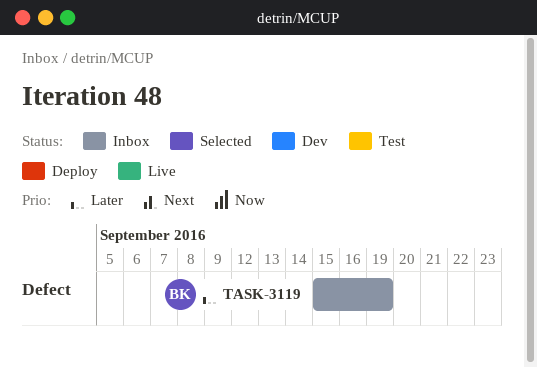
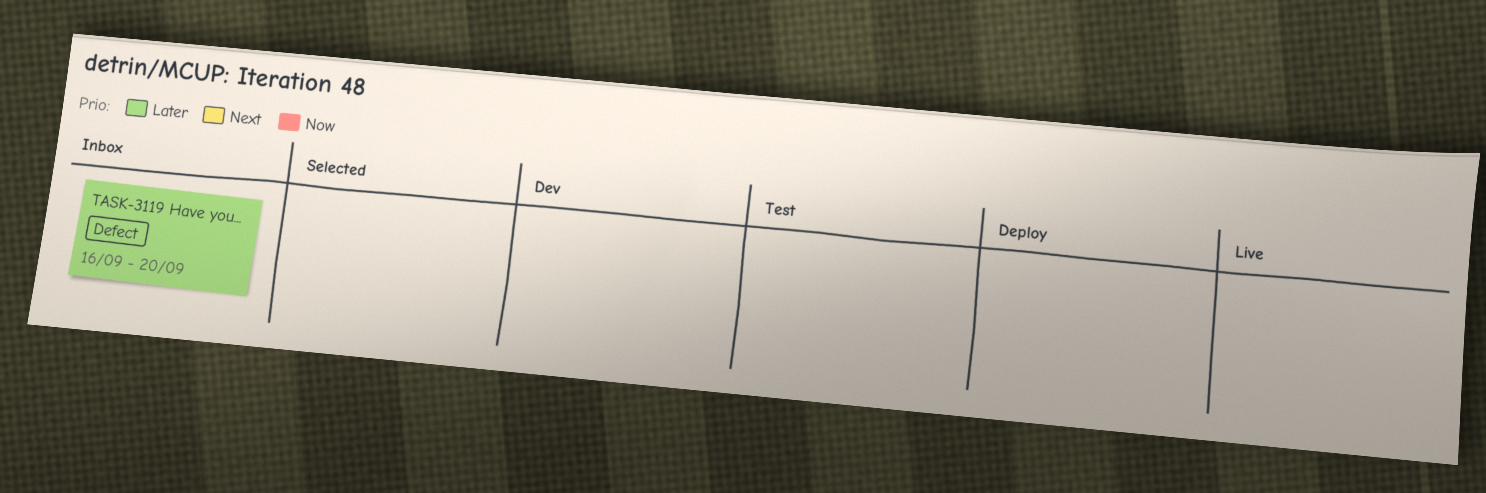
TASK-3119, start: Sep 15 -> Sep 16
TASK-3119, due: Sep 19 -> Sep 20

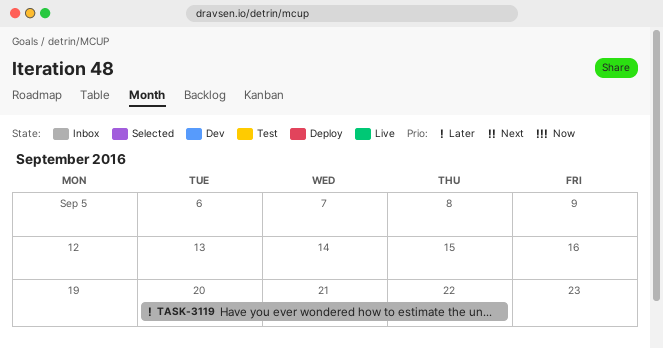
TASK-3119, start: Sep 16 -> Sep 20
TASK-3119, due: Sep 20 -> Sep 22

